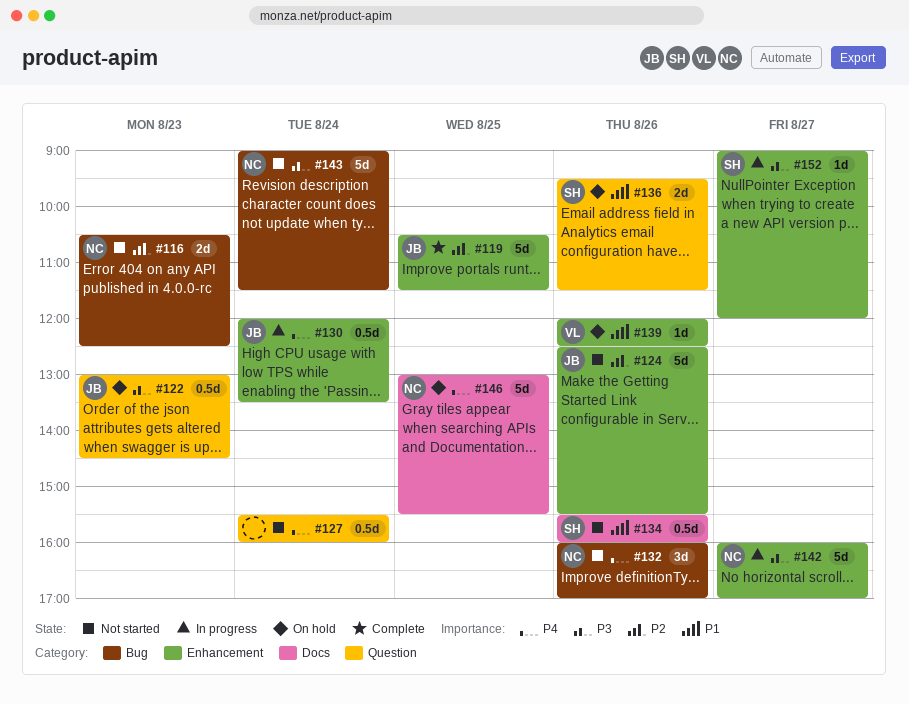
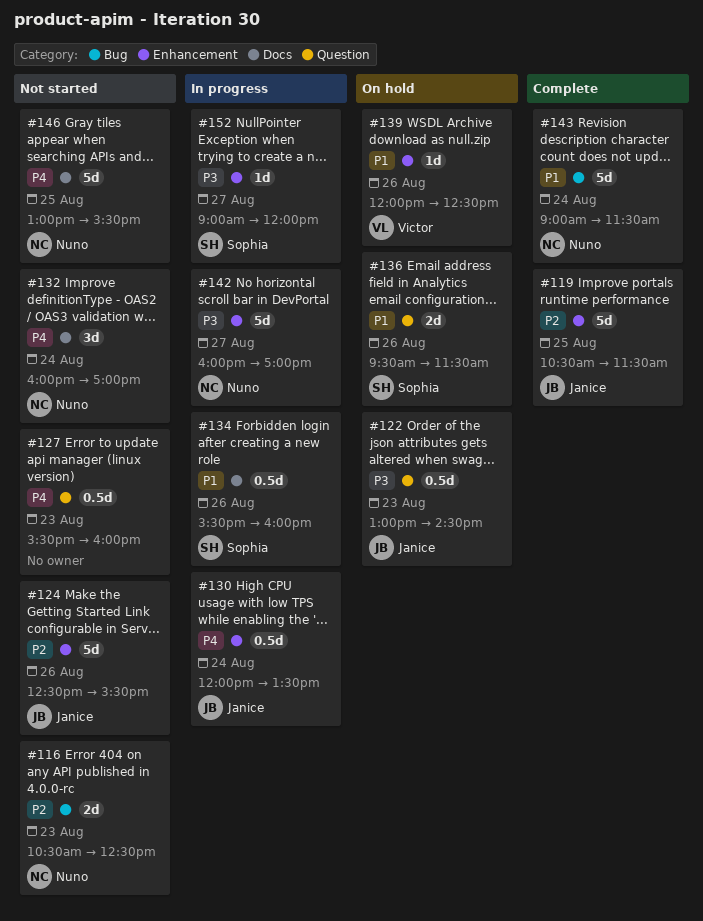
#127, day: Aug 24 -> Aug 23
#132, label: Bug -> Docs
#132, day: Aug 26 -> Aug 24
#134, status: Not started -> In progress
#143, status: Not started -> Complete
#143, priority: P3 -> P1
#146, status: On hold -> Not started

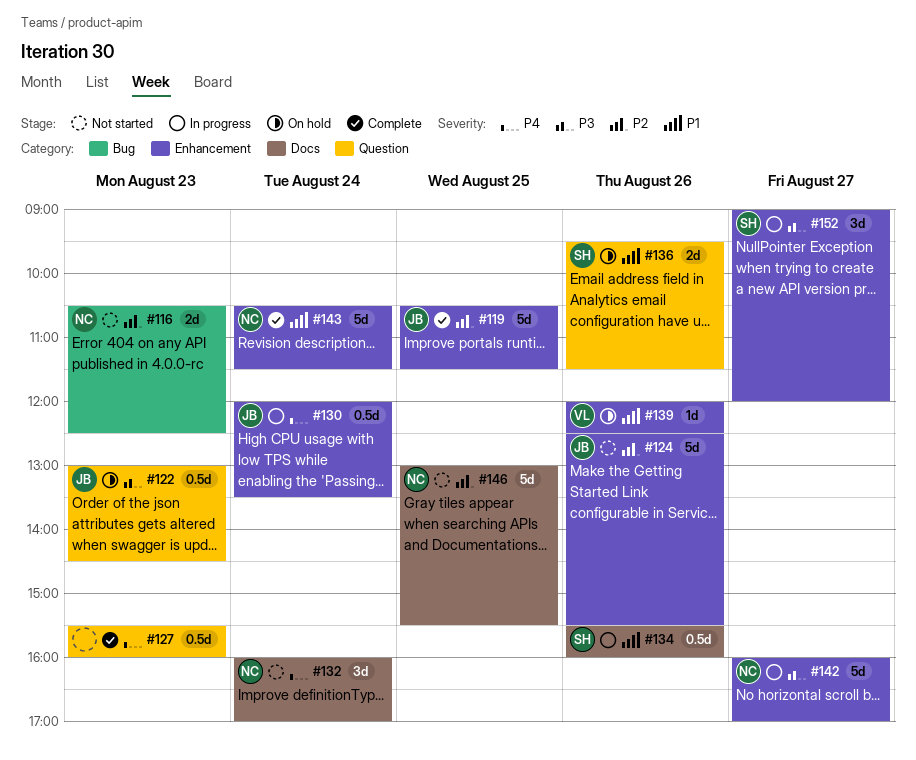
#127, status: Not started -> Complete
#143, label: Bug -> Enhancement
#143, begins: 09:00 -> 10:30
#146, priority: P4 -> P2
#152, estimate: 1d -> 3d

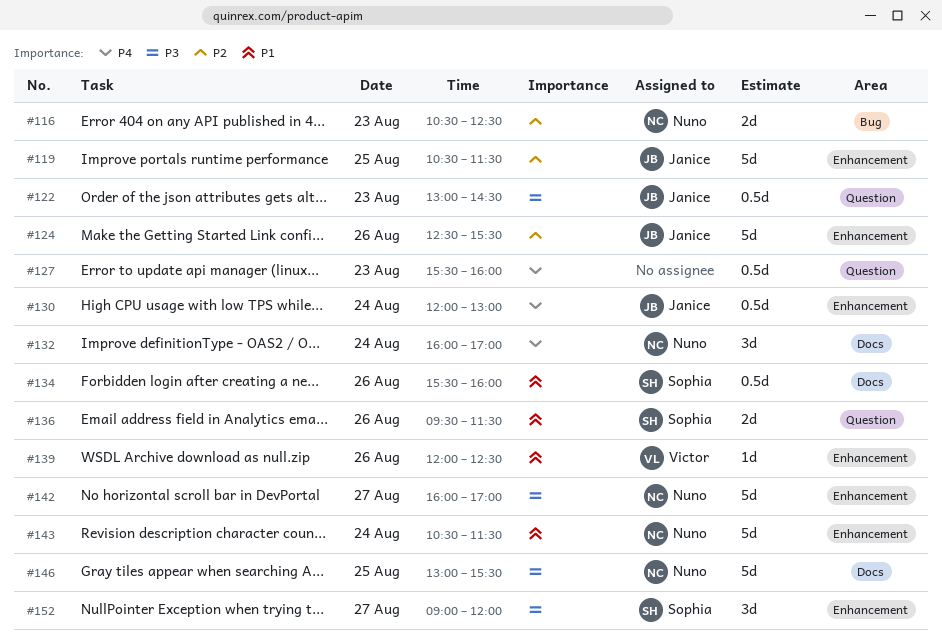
#130, ends: 13:30 -> 13:00
#146, priority: P2 -> P3

